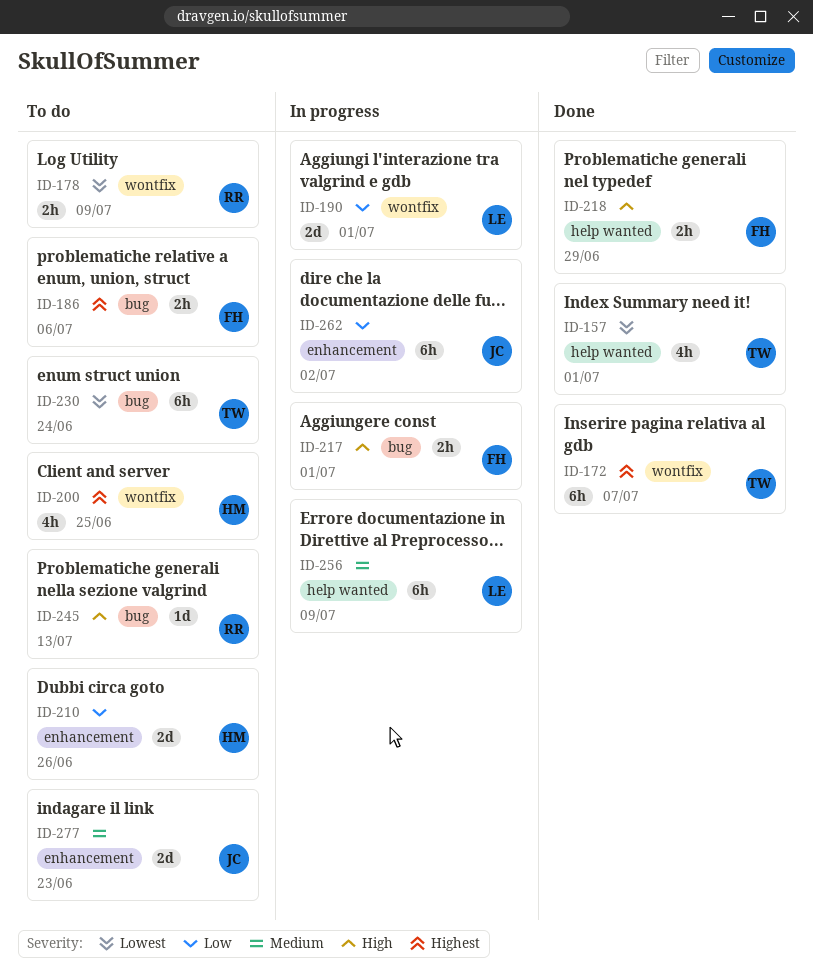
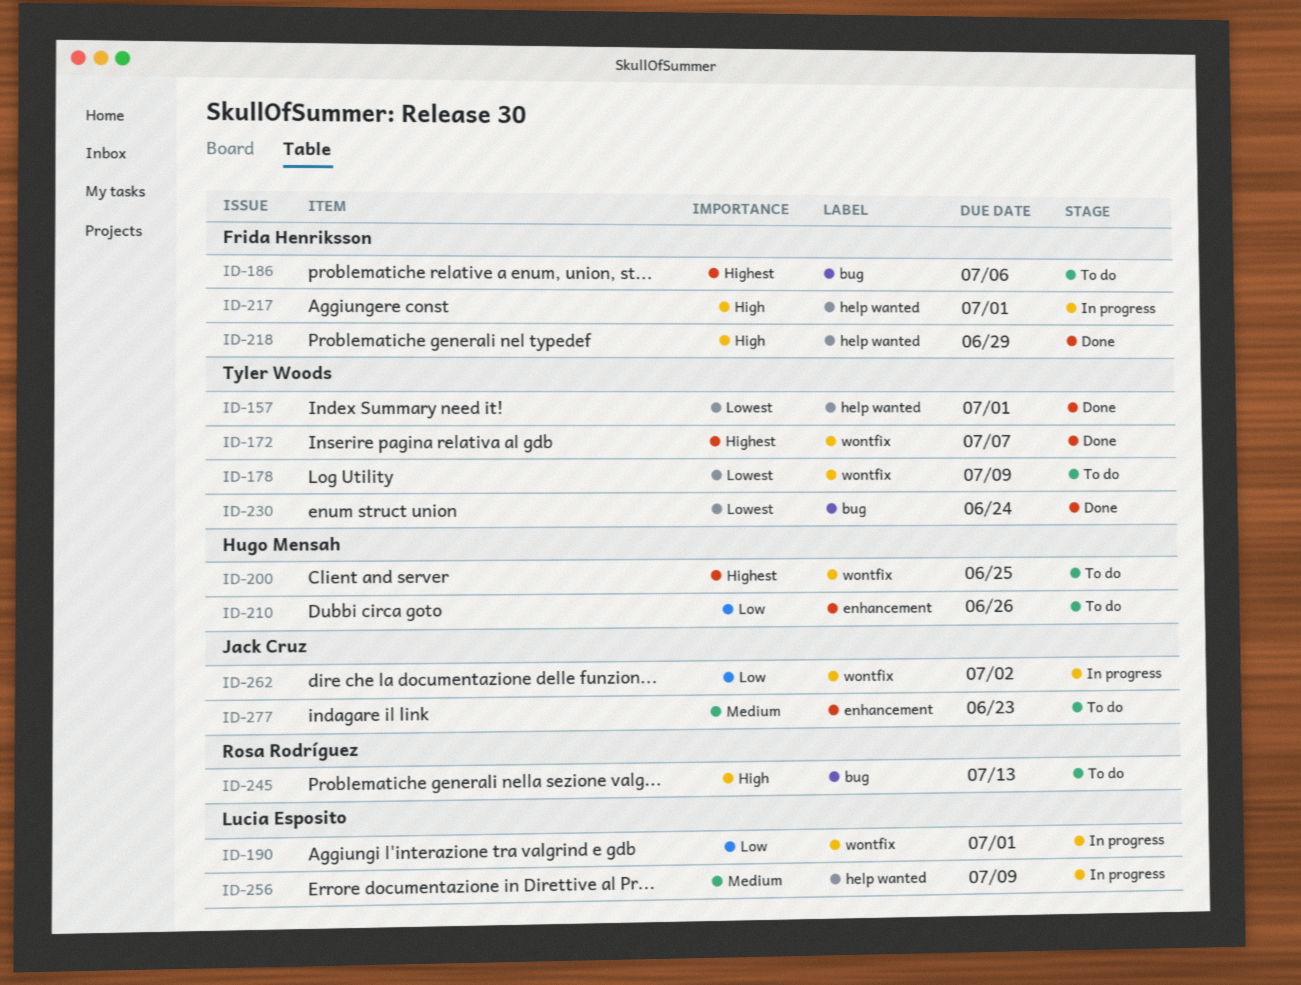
ID-178, owner: Rosa Rodríguez -> Tyler Woods
ID-217, label: bug -> help wanted
ID-230, status: To do -> Done
ID-262, label: enhancement -> wontfix

